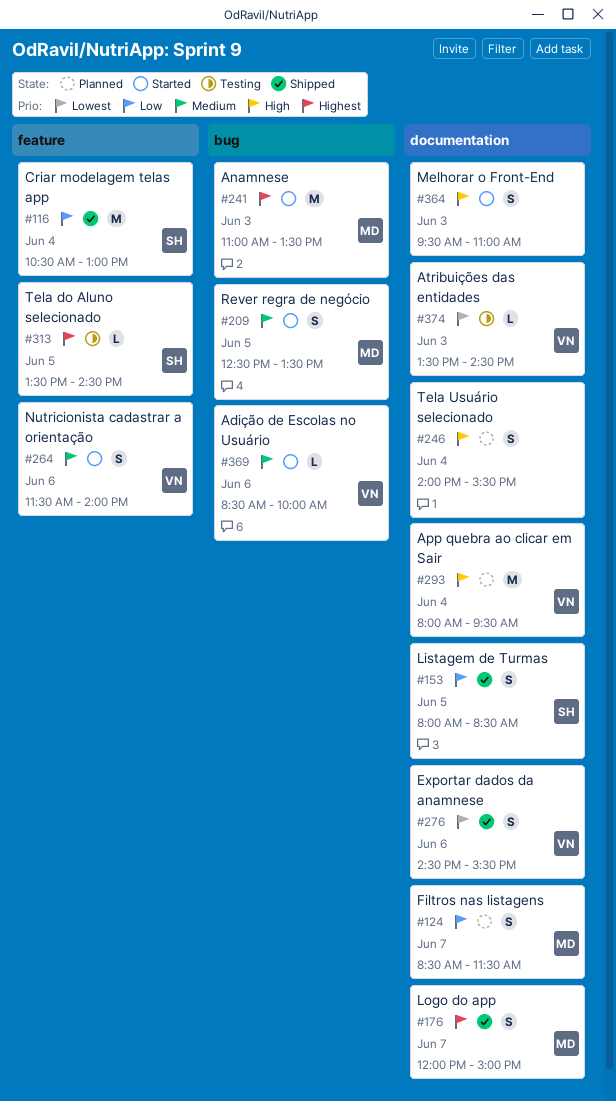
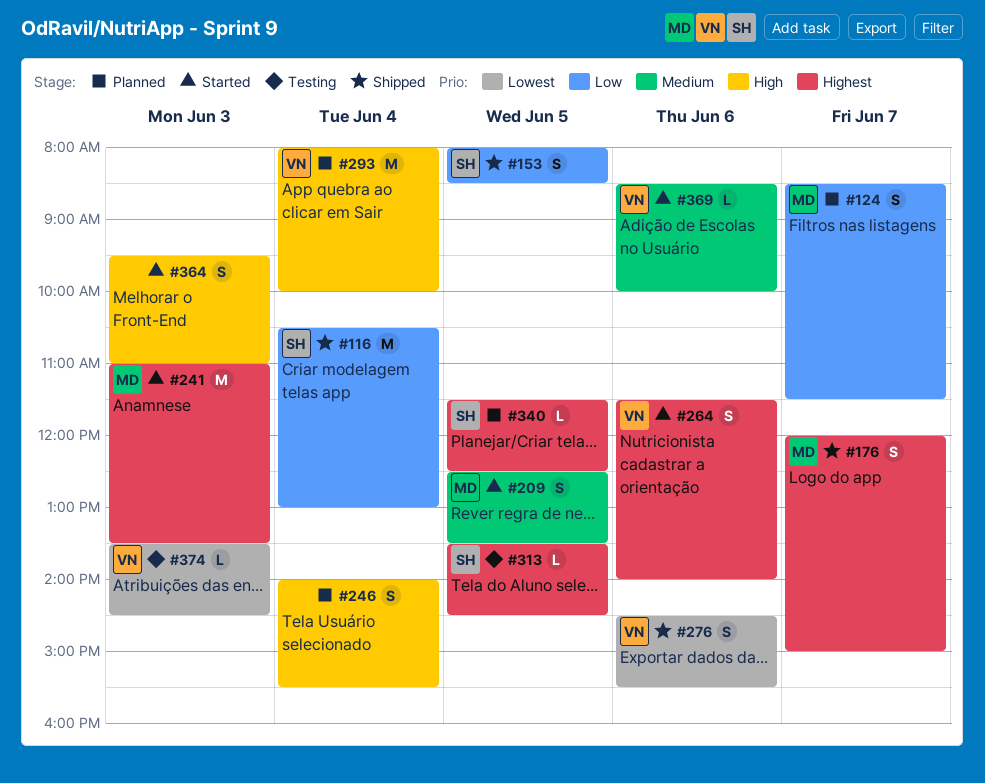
#264, priority: Medium -> Highest
#293, ends: 09:30 -> 10:00
#340: none -> present

